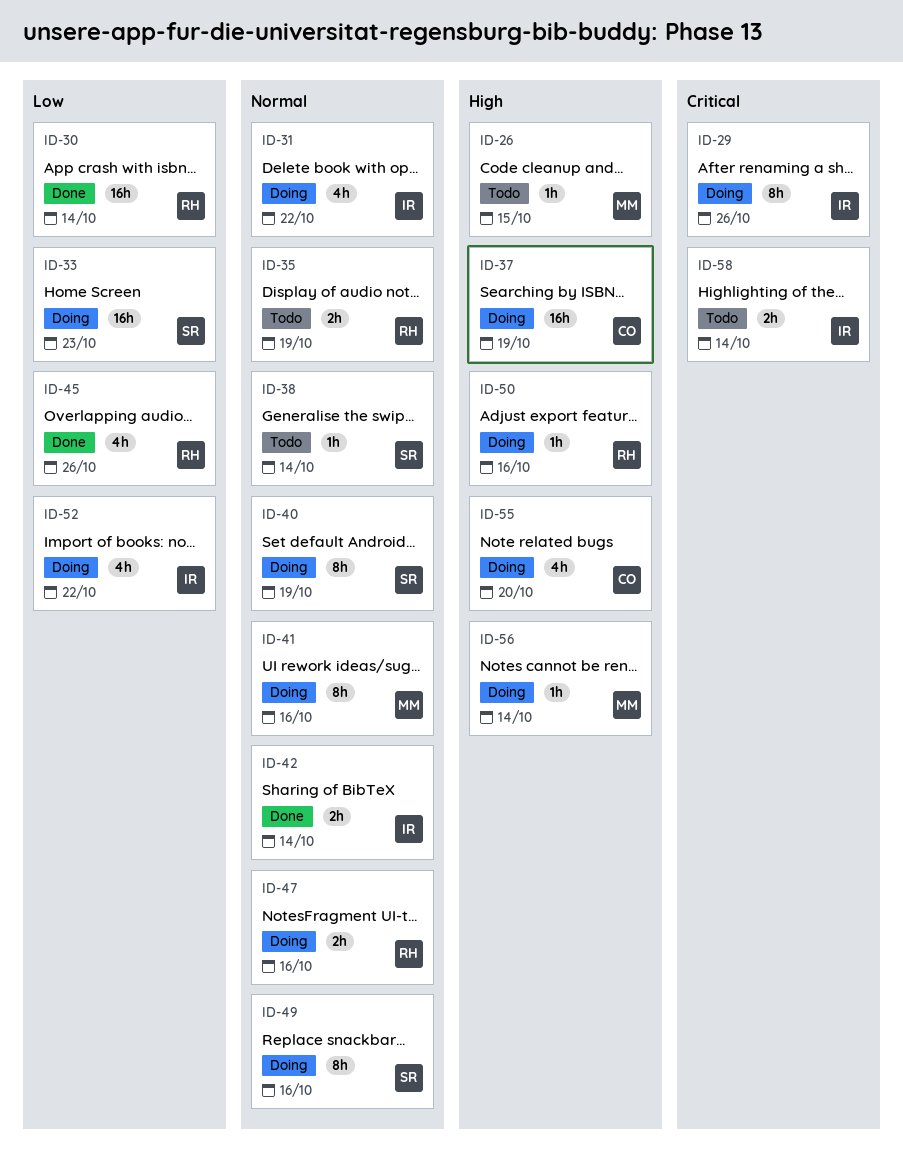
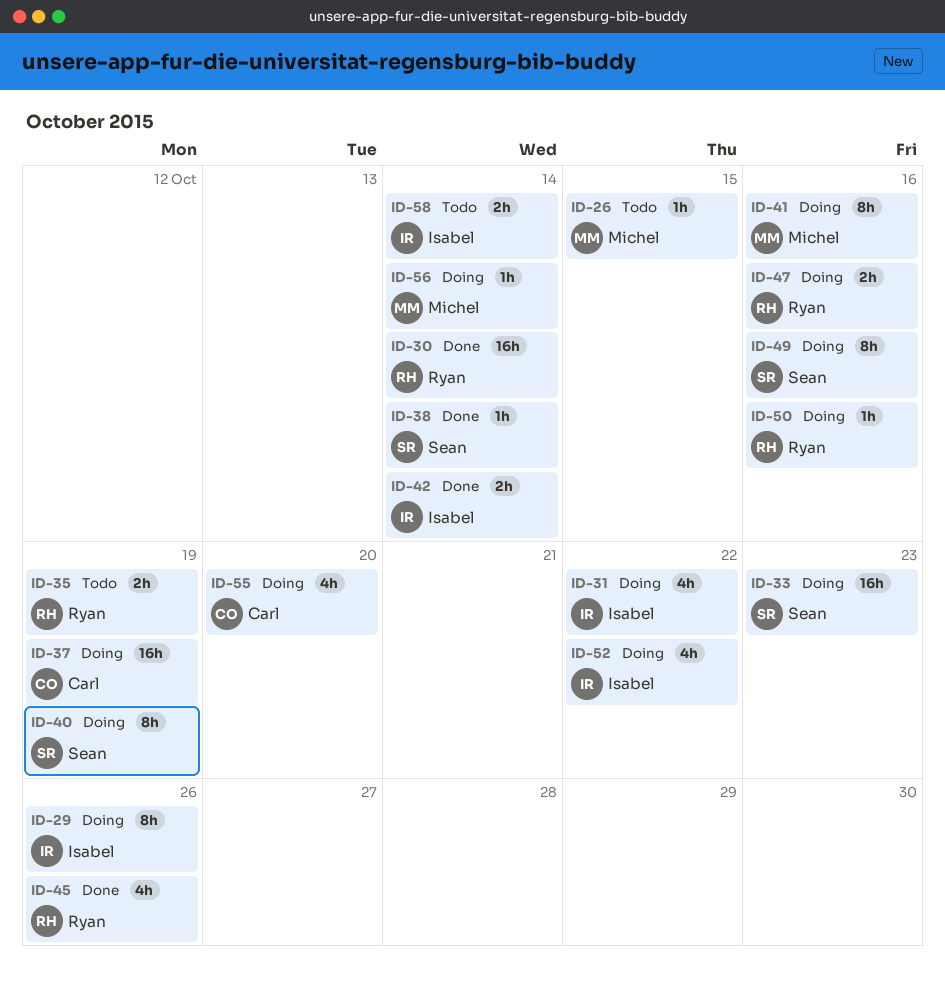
ID-38, status: Todo -> Done

